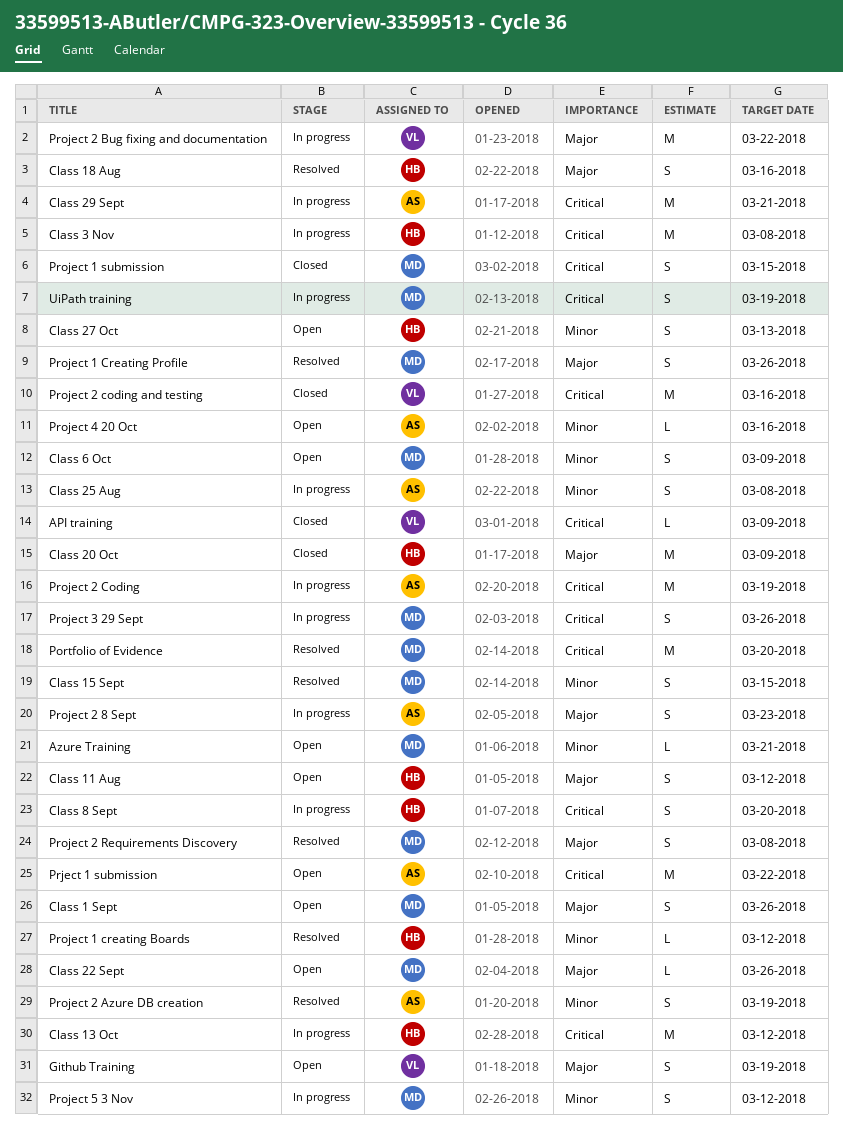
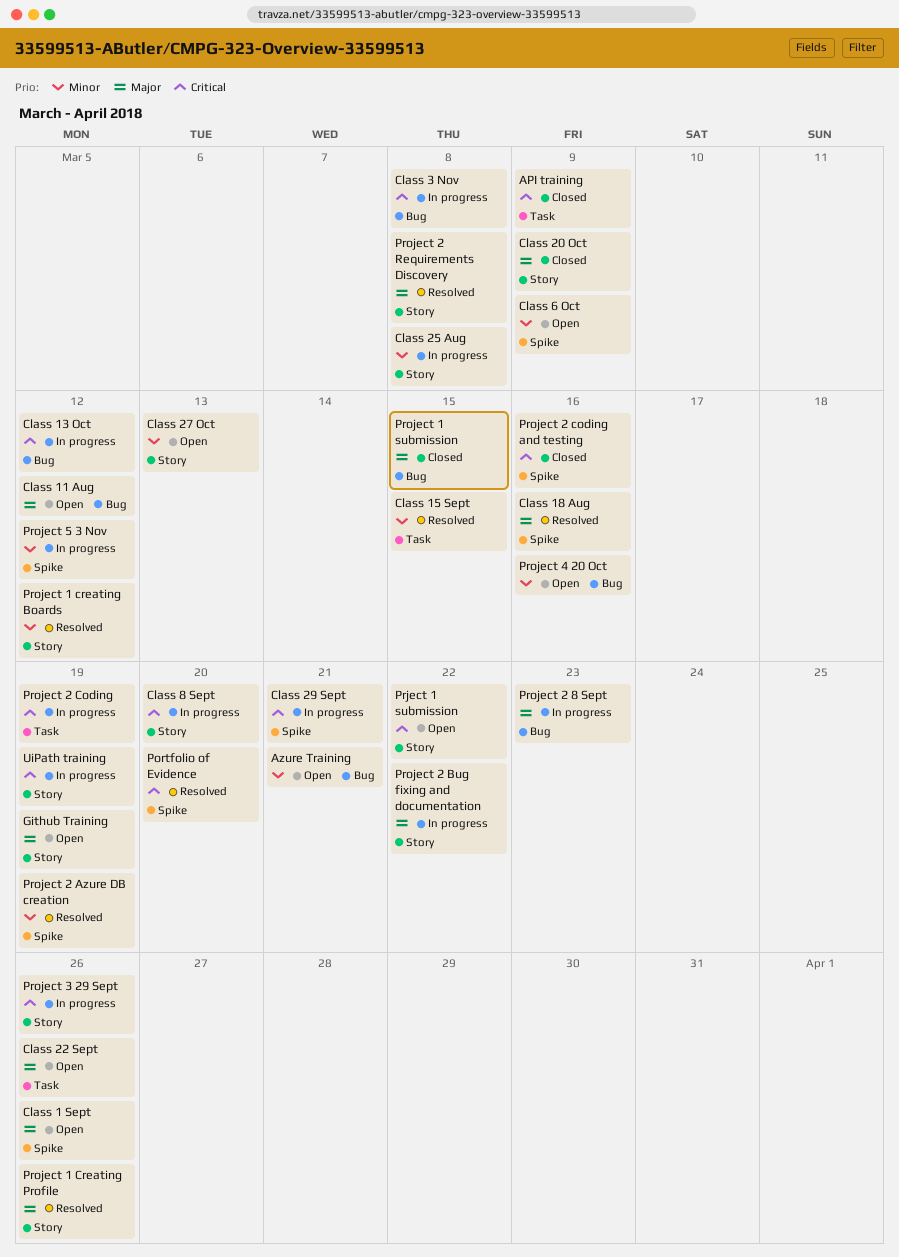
Project 1 submission, priority: Critical -> Major

